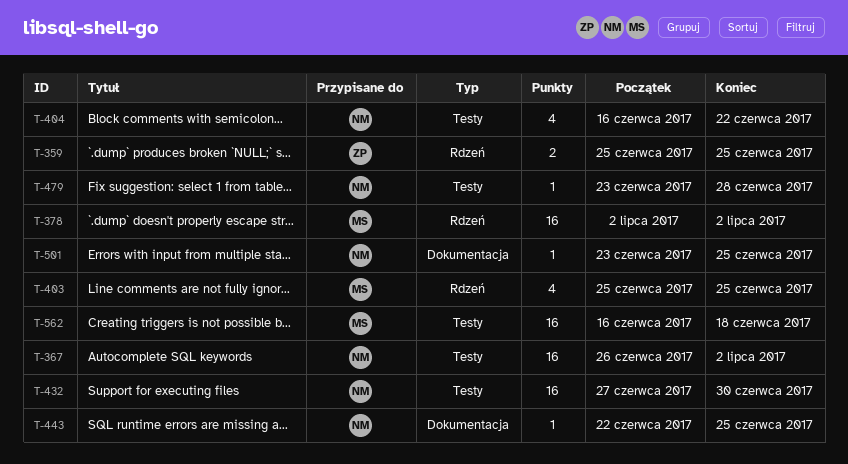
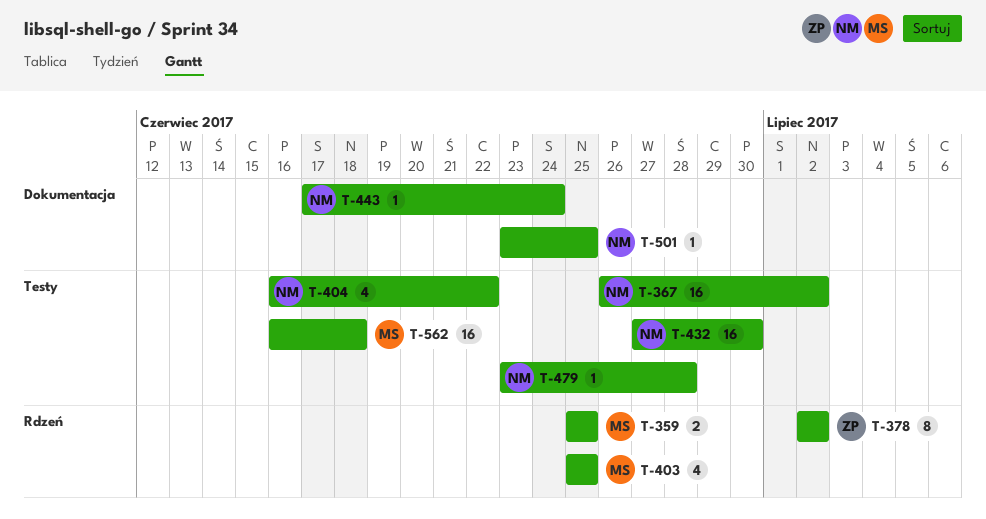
T-359, owner: ZP -> MS
T-378, owner: MS -> ZP
T-378, estimate: 16 -> 8
T-443, start: Jun 22 -> Jun 17
T-443, due: Jun 25 -> Jun 24

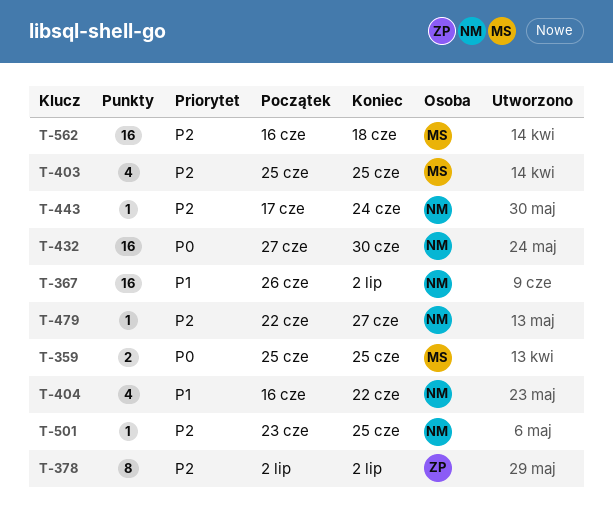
T-479, start: Jun 23 -> Jun 22
T-479, due: Jun 28 -> Jun 27

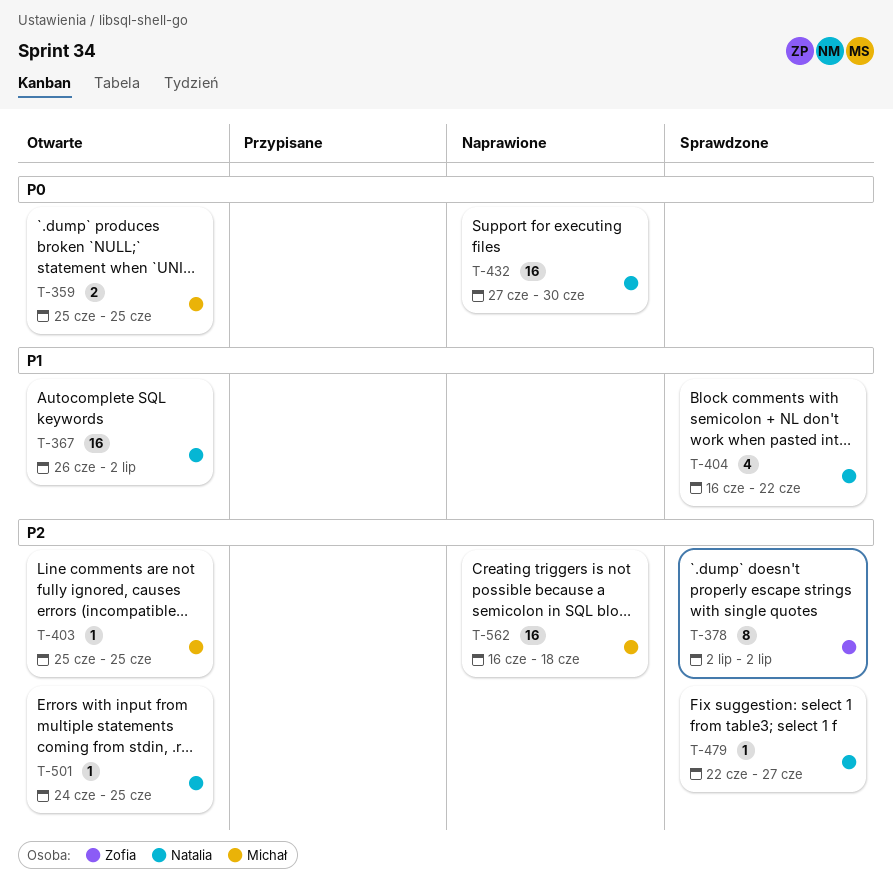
T-403, estimate: 4 -> 1
T-443: present -> none
T-501, start: Jun 23 -> Jun 24

